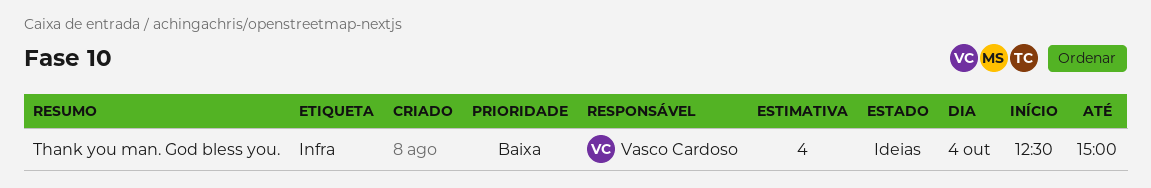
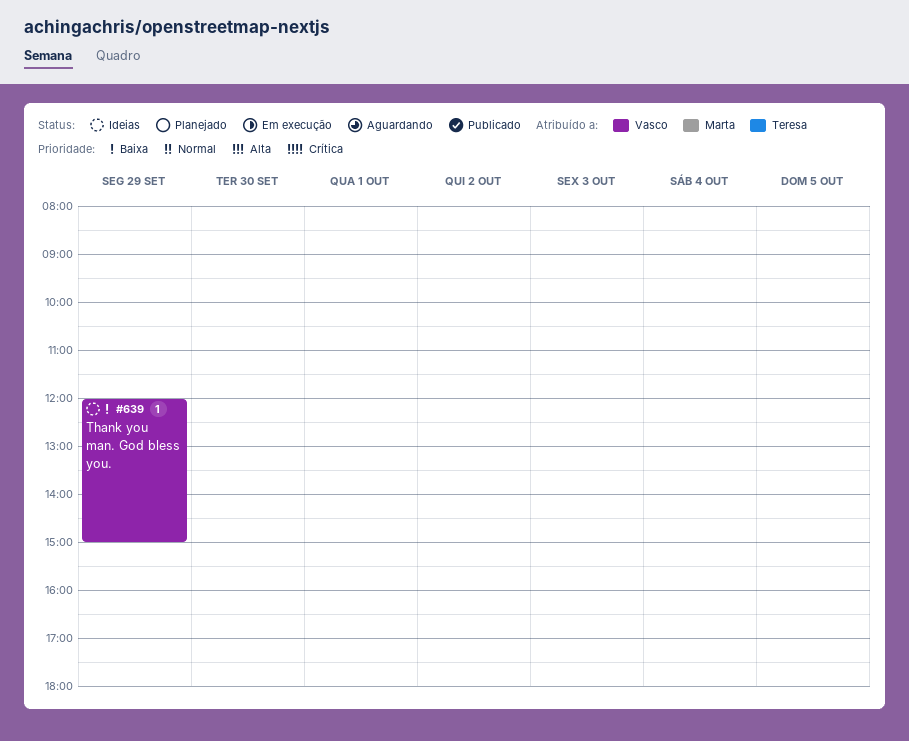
Thank you man. God bless you., estimate: 4 -> 1
Thank you man. God bless you., day: Oct 4 -> Sep 29
Thank you man. God bless you., begins: 12:30 -> 12:00

